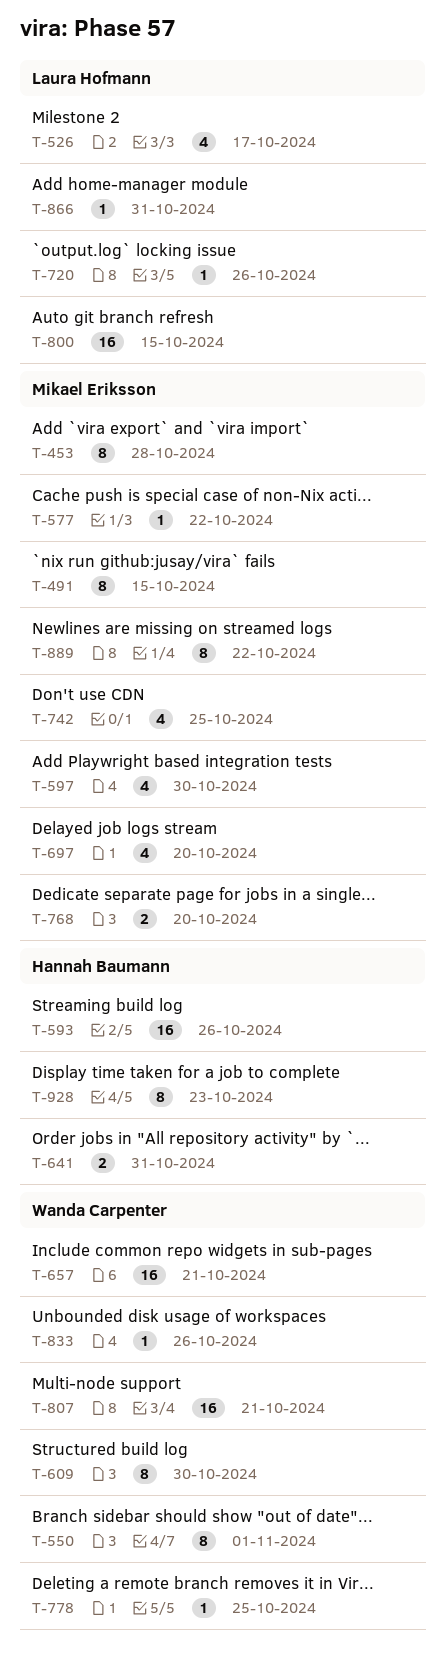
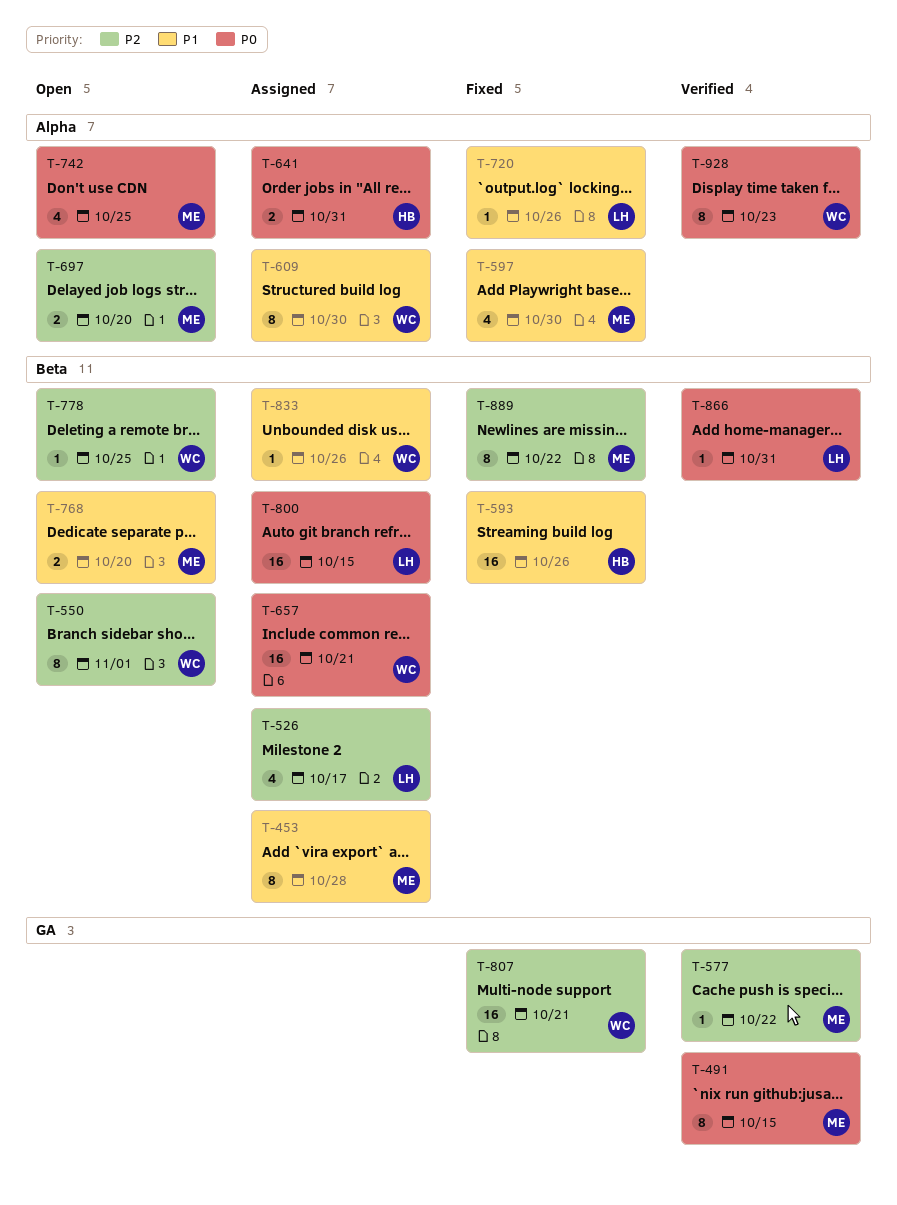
T-697, estimate: 4 -> 2
T-928, owner: Hannah Baumann -> Wanda Carpenter

